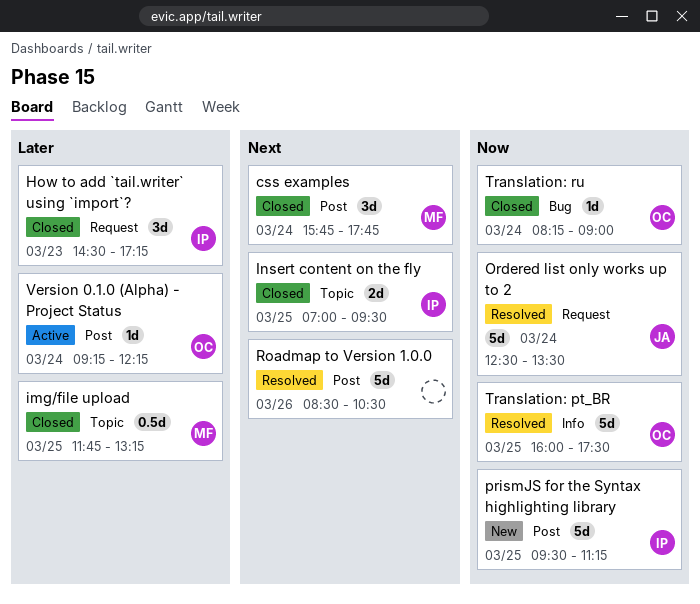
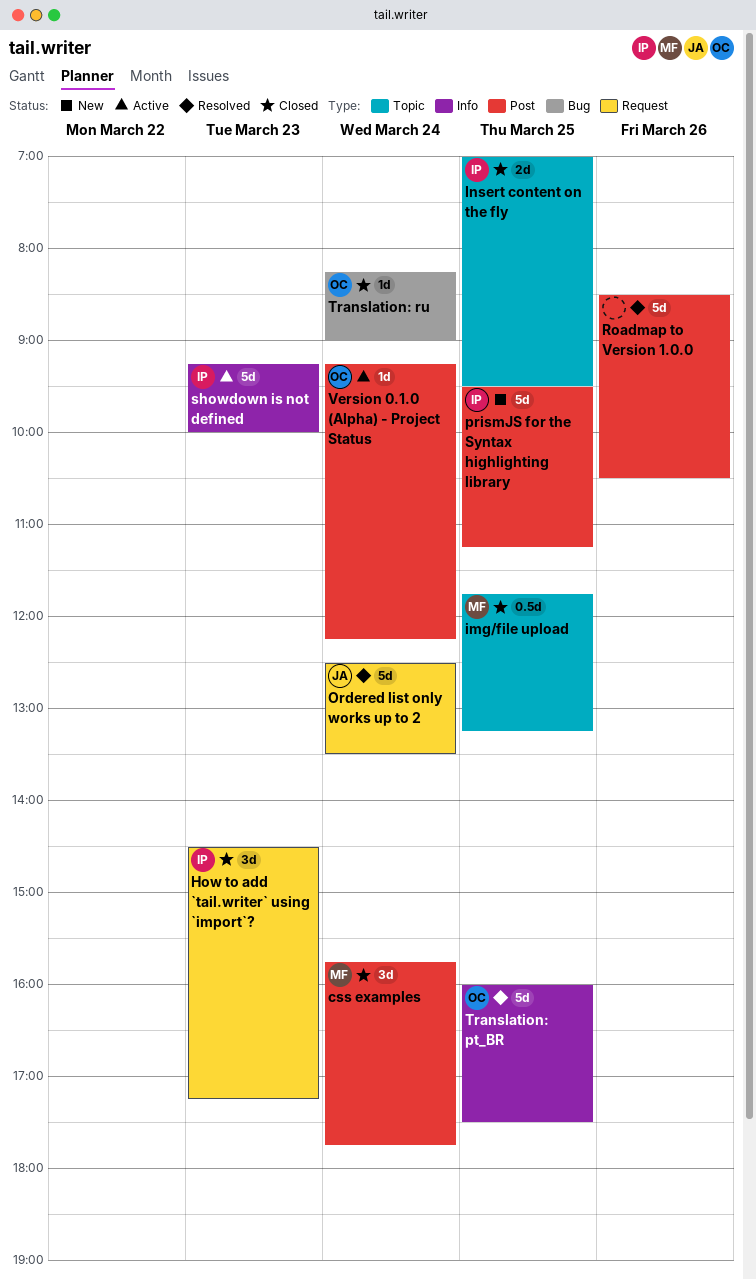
showdown is not defined: none -> present

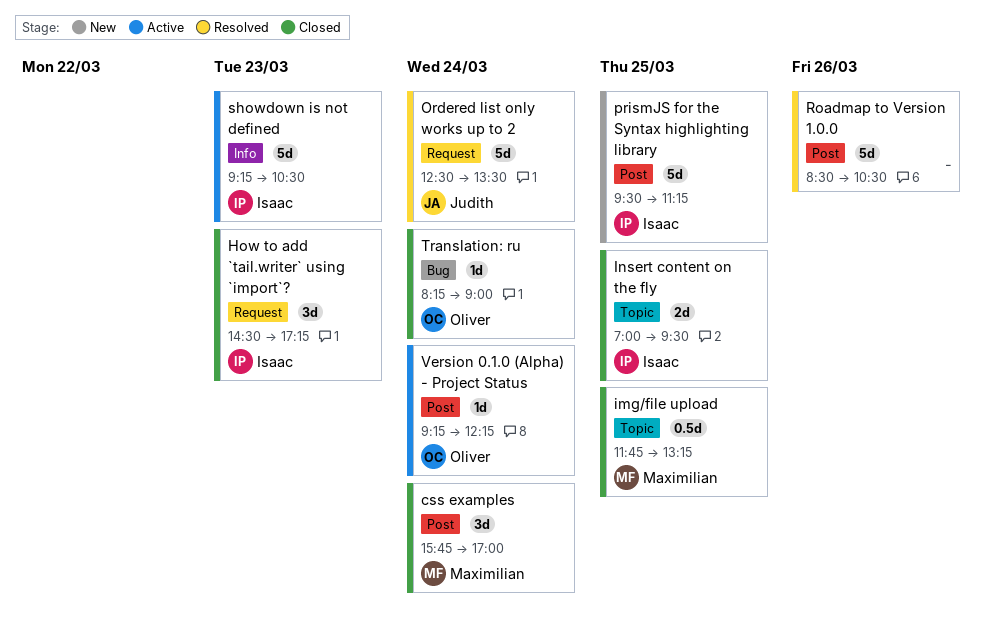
css examples, ends: 17:45 -> 17:00
showdown is not defined, ends: 10:00 -> 10:30
Translation: pt_BR: present -> none

